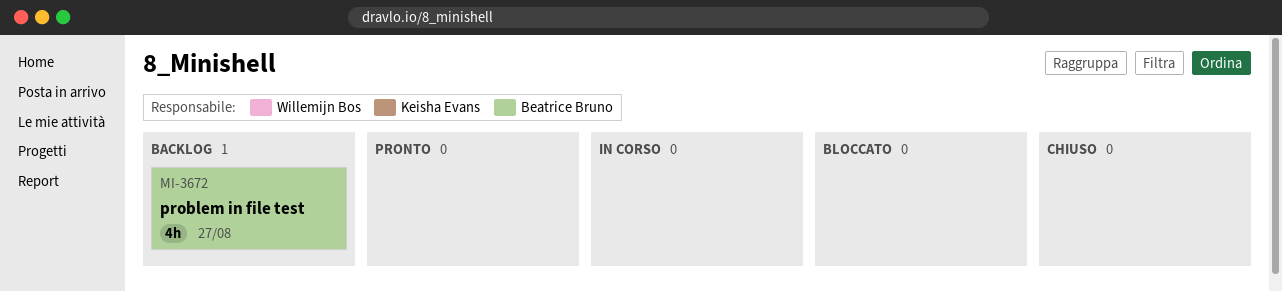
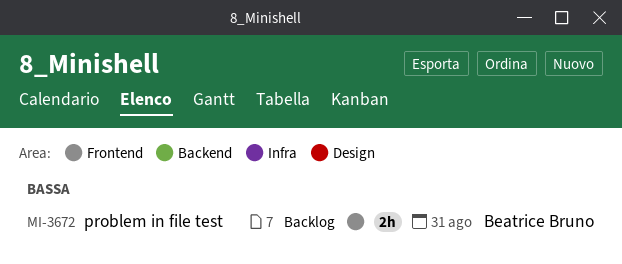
MI-3672, estimate: 4h -> 2h
MI-3672, due: Aug 27 -> Aug 31

